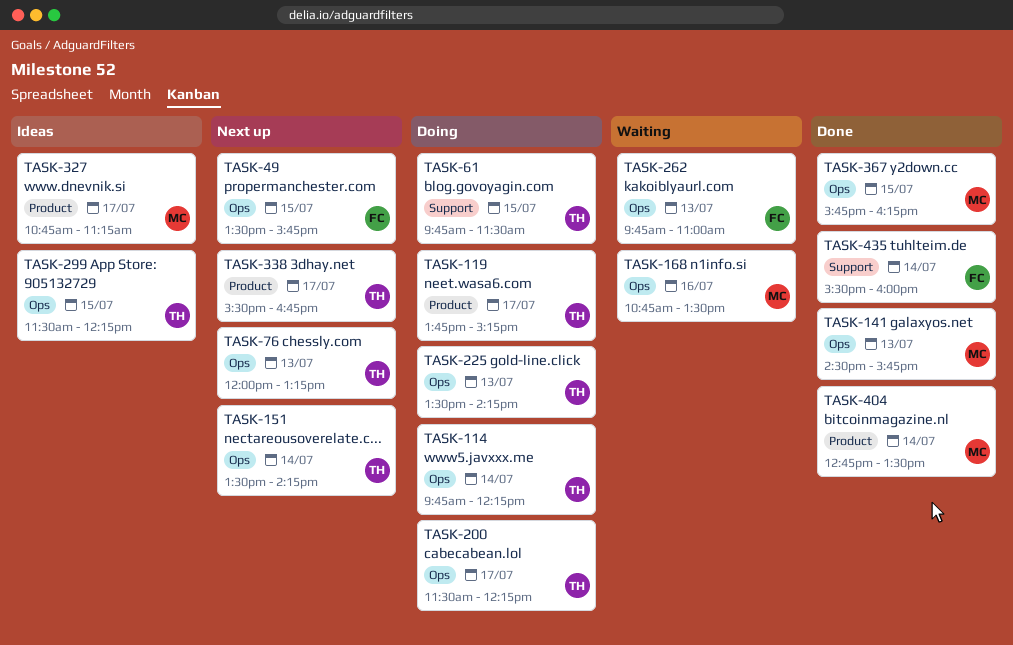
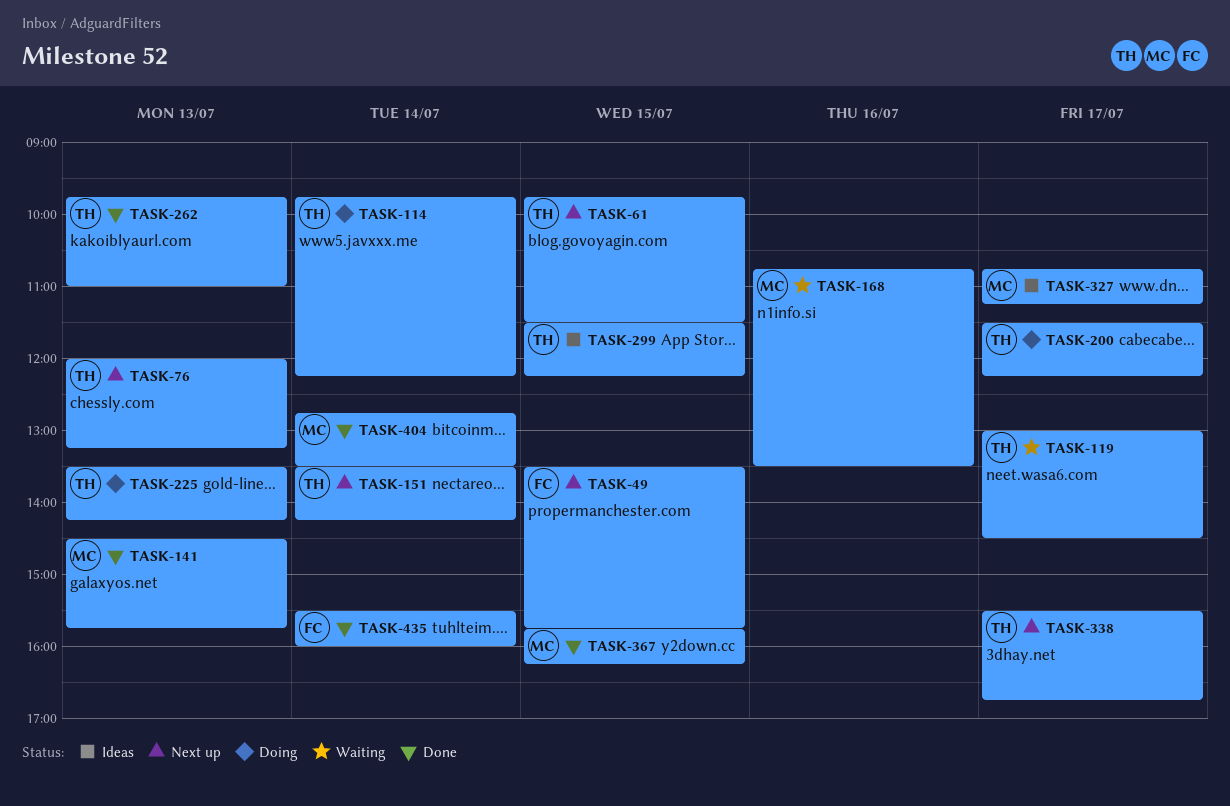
TASK-61, status: Doing -> Next up
TASK-119, status: Doing -> Waiting
TASK-119, begins: 13:45 -> 13:00
TASK-119, ends: 15:15 -> 14:30
TASK-262, status: Waiting -> Done
TASK-262, owner: FC -> TH

